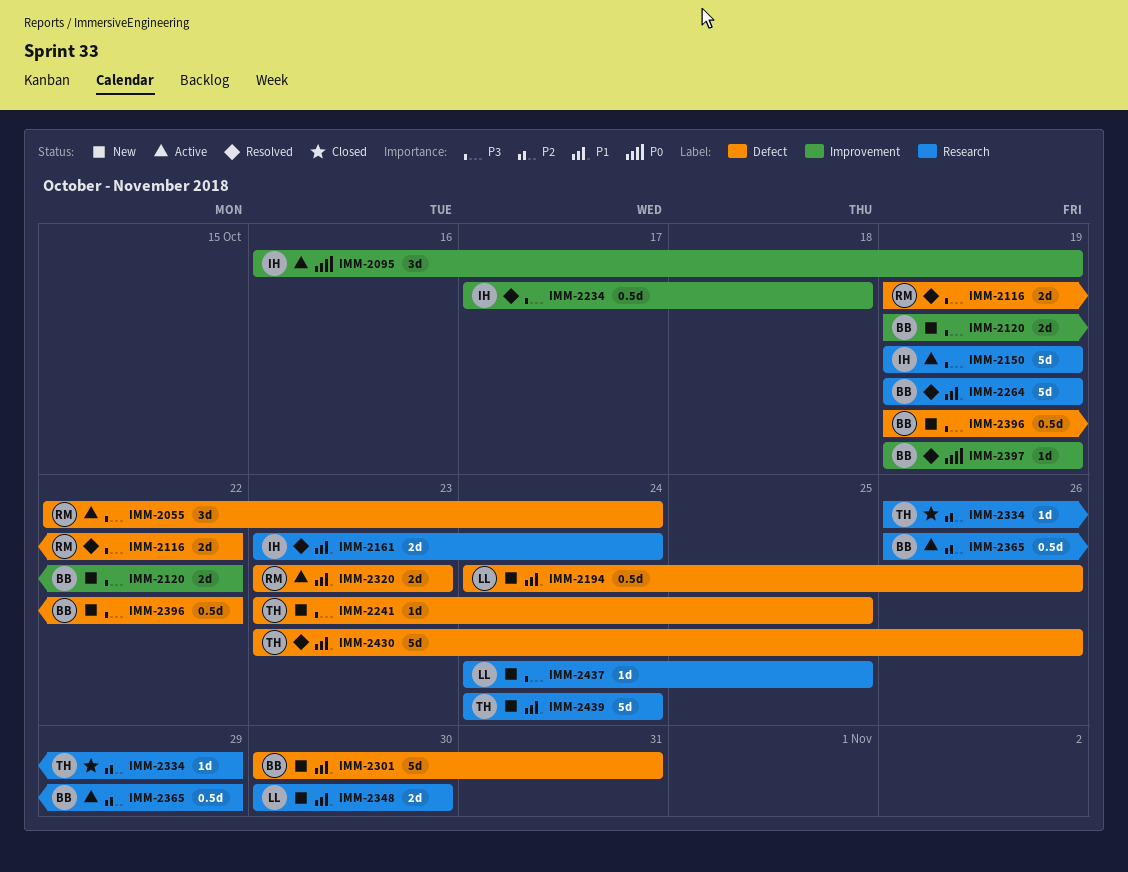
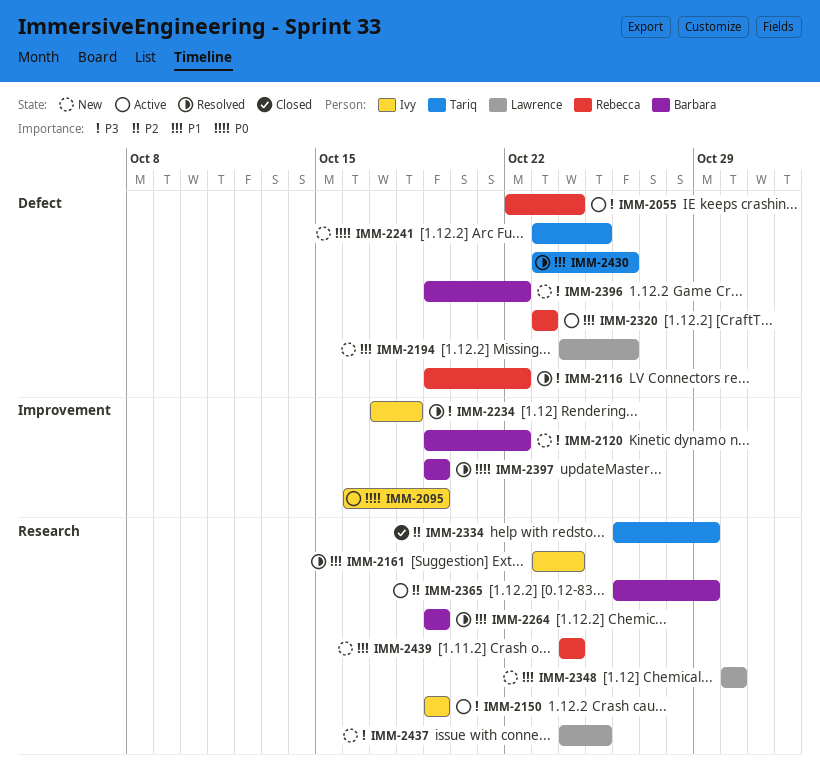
IMM-2241, priority: P3 -> P0
IMM-2301: present -> none
IMM-2439, owner: Tariq -> Rebecca

